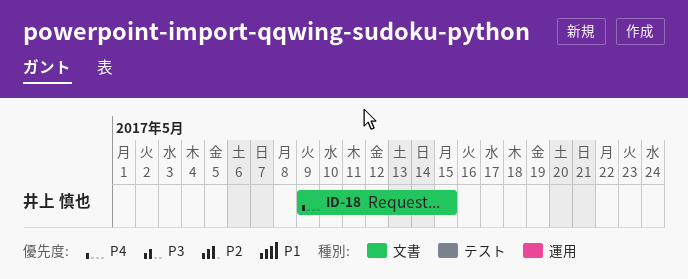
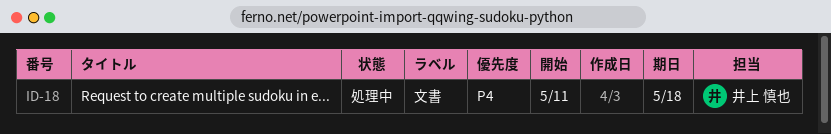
ID-18, start: May 9 -> May 11
ID-18, due: May 15 -> May 18

